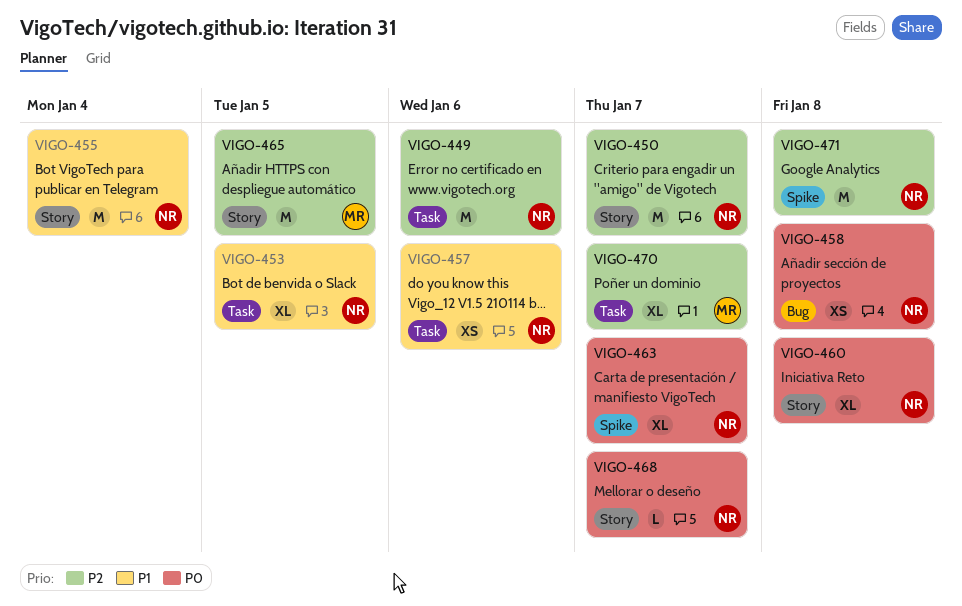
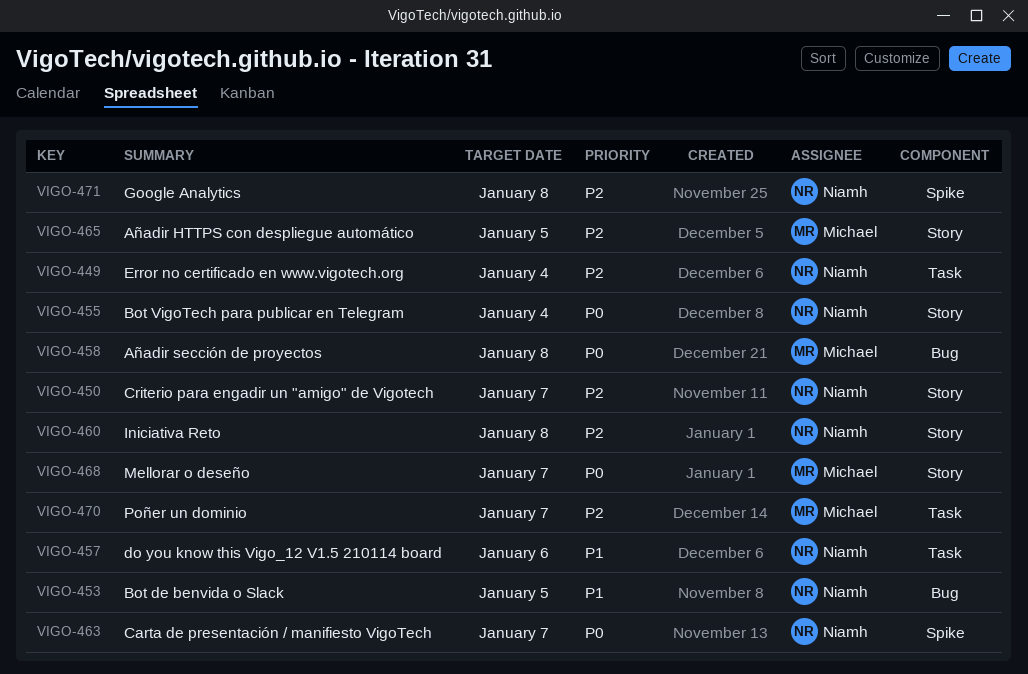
VIGO-449, due: Jan 6 -> Jan 4
VIGO-453, label: Task -> Bug
VIGO-455, priority: P1 -> P0
VIGO-458, owner: Niamh -> Michael
VIGO-460, priority: P0 -> P2
VIGO-468, owner: Niamh -> Michael

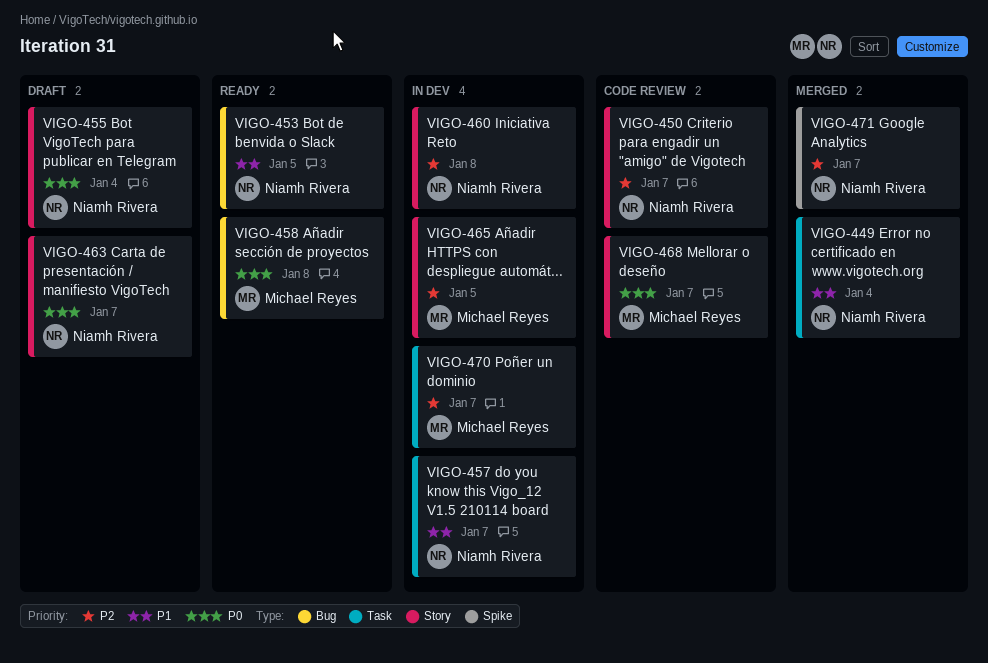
VIGO-449, priority: P2 -> P1
VIGO-457, due: Jan 6 -> Jan 7
VIGO-463, label: Spike -> Story
VIGO-471, due: Jan 8 -> Jan 7

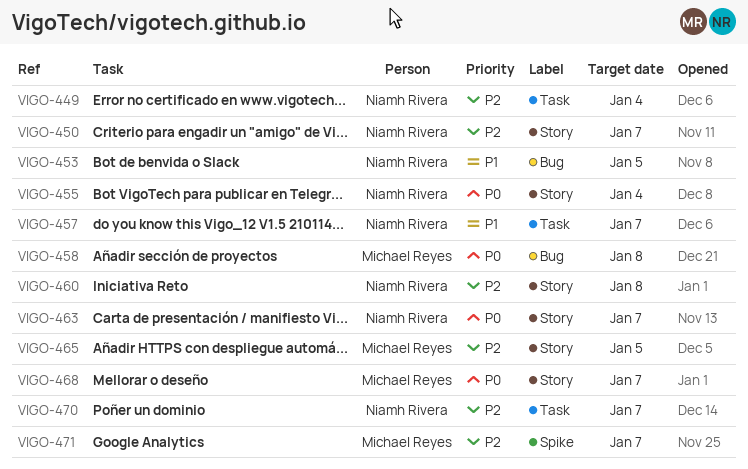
VIGO-449, priority: P1 -> P2
VIGO-470, owner: Michael Reyes -> Niamh Rivera
VIGO-471, owner: Niamh Rivera -> Michael Reyes

